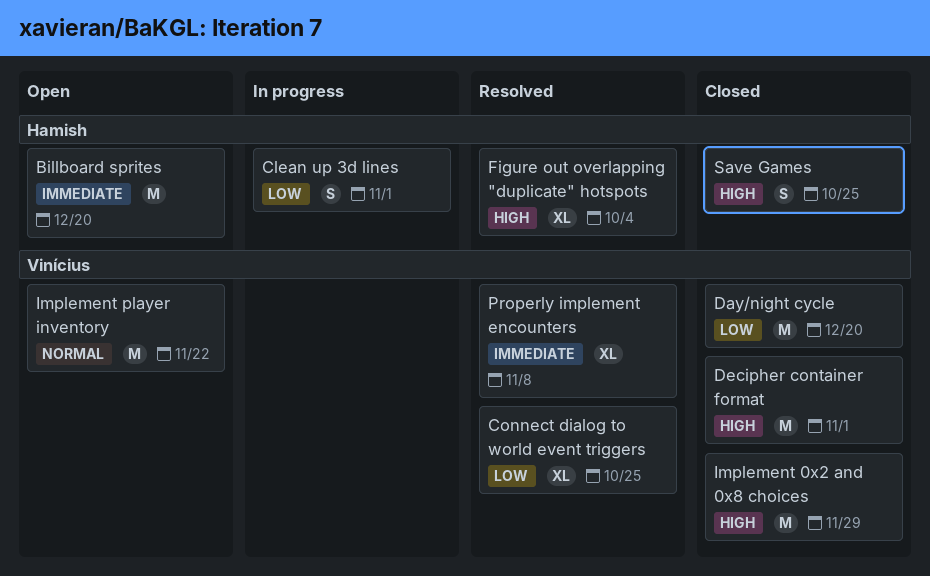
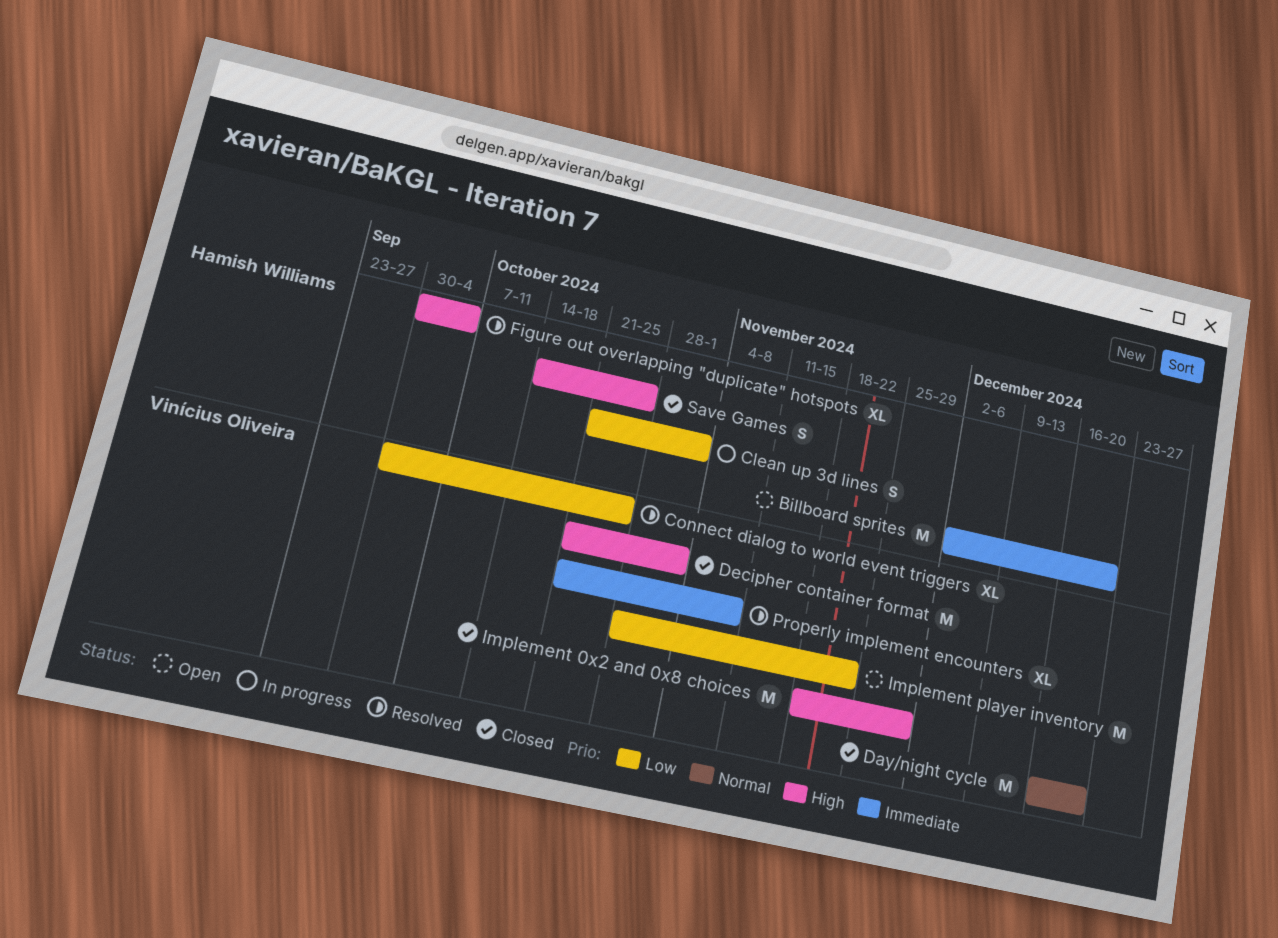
Day/night cycle, priority: Low -> Normal
Implement player inventory, priority: Normal -> Low

